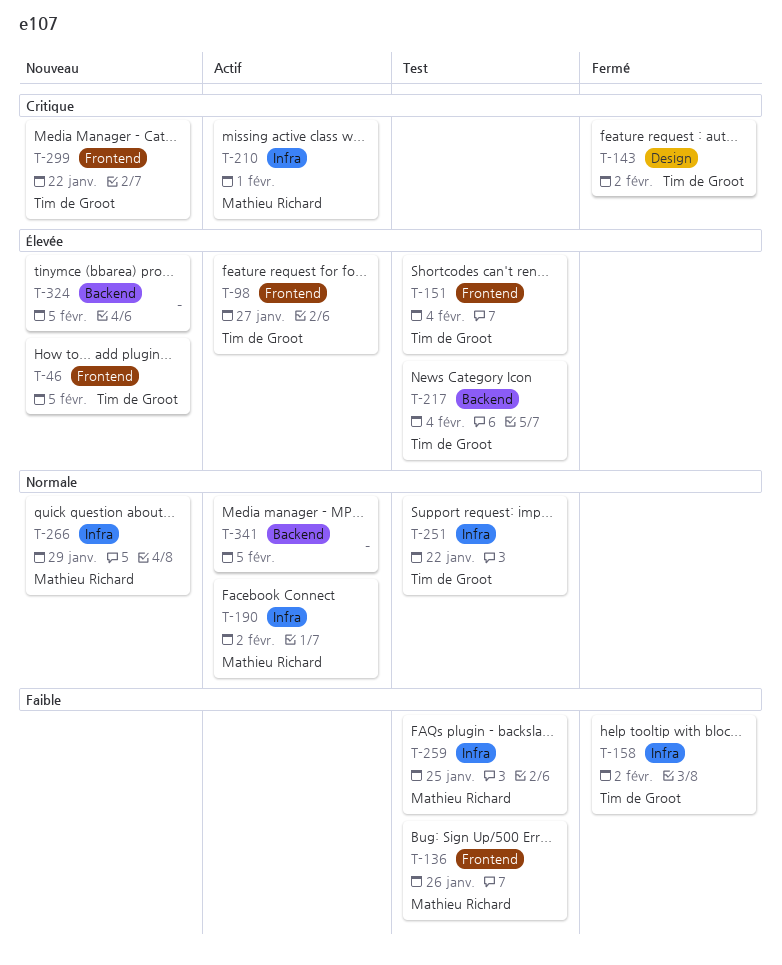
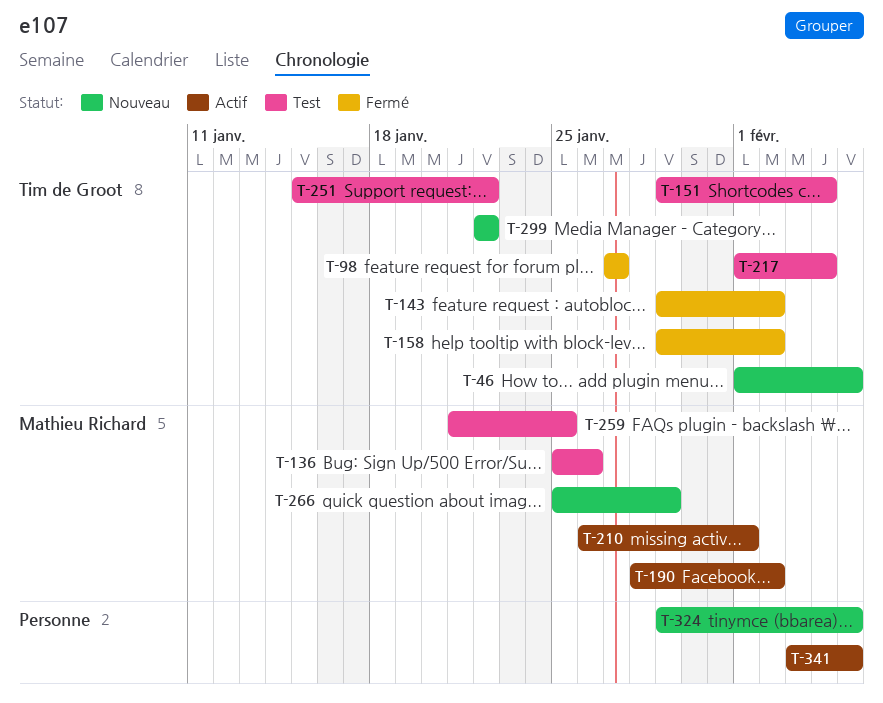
T-98, status: Actif -> Fermé

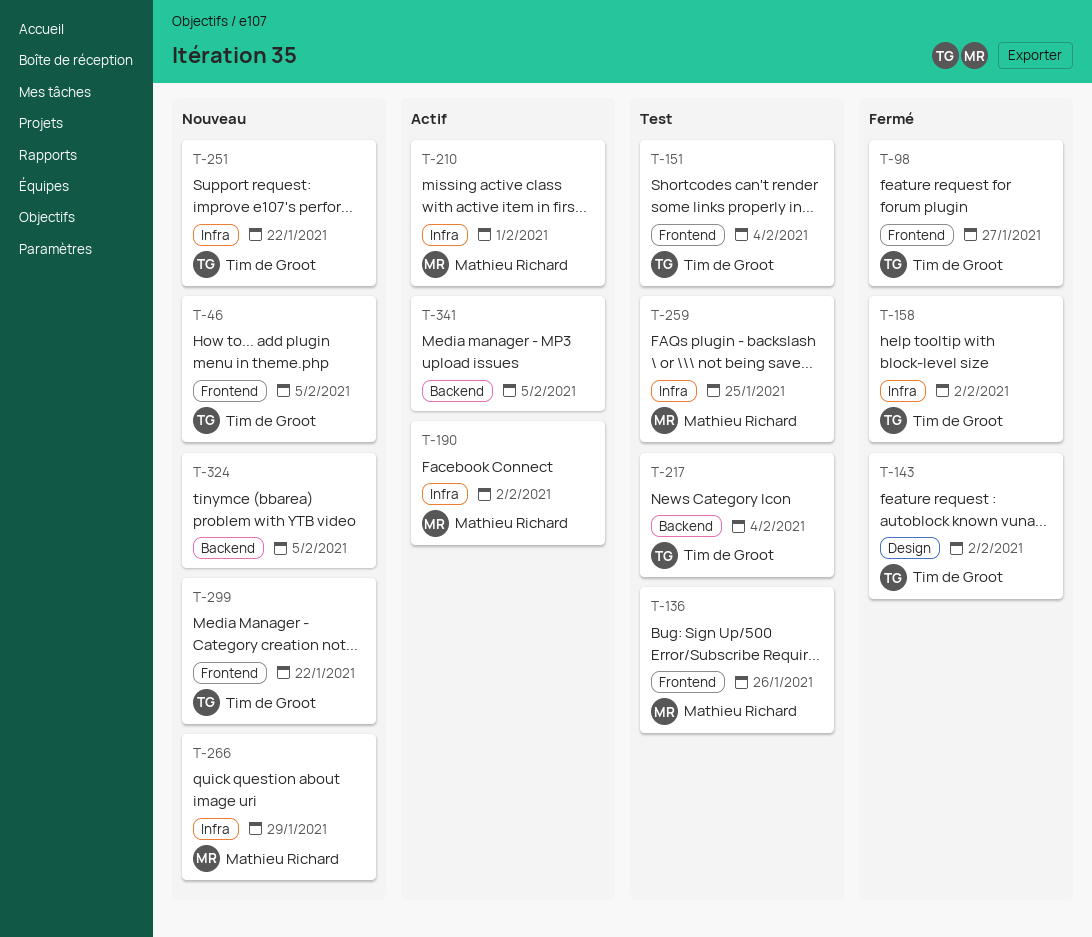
T-251, status: Test -> Nouveau

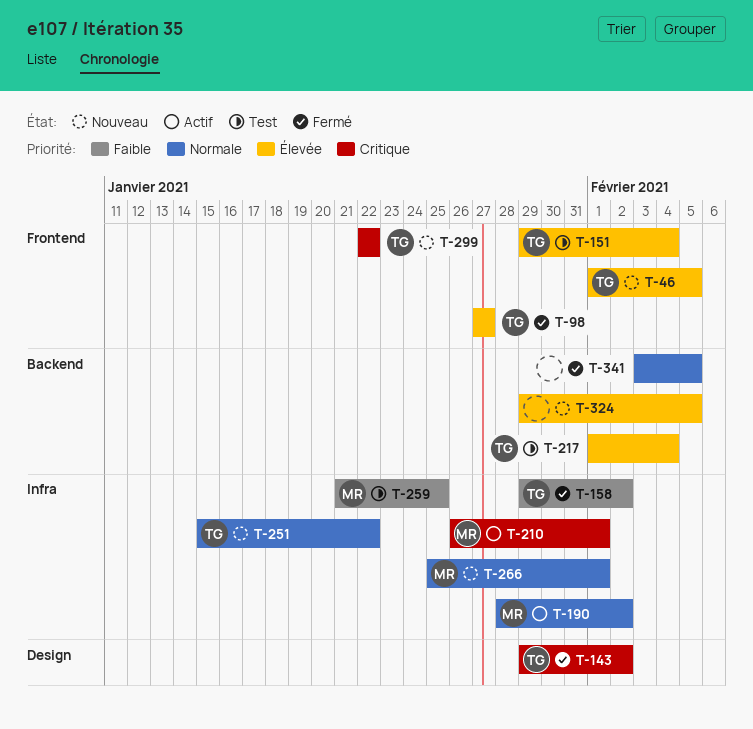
T-136: present -> none
T-266, due: Jan 29 -> Feb 1
T-341, status: Actif -> Fermé

